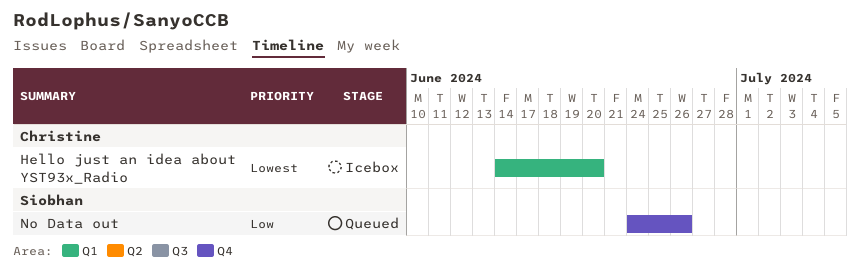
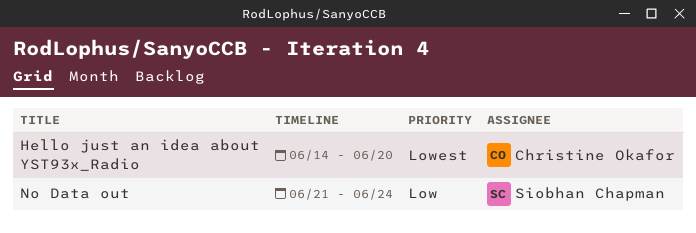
No Data out, start: Jun 24 -> Jun 21
No Data out, due: Jun 26 -> Jun 24

